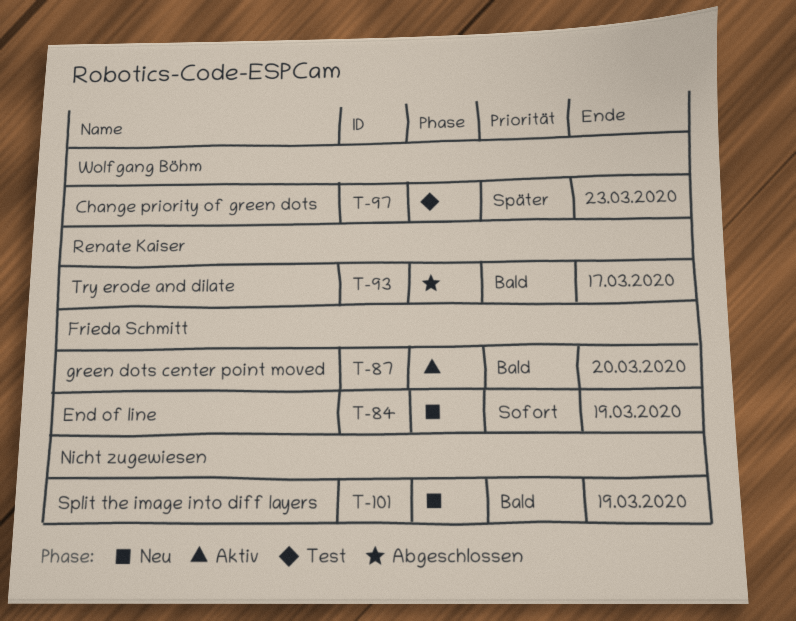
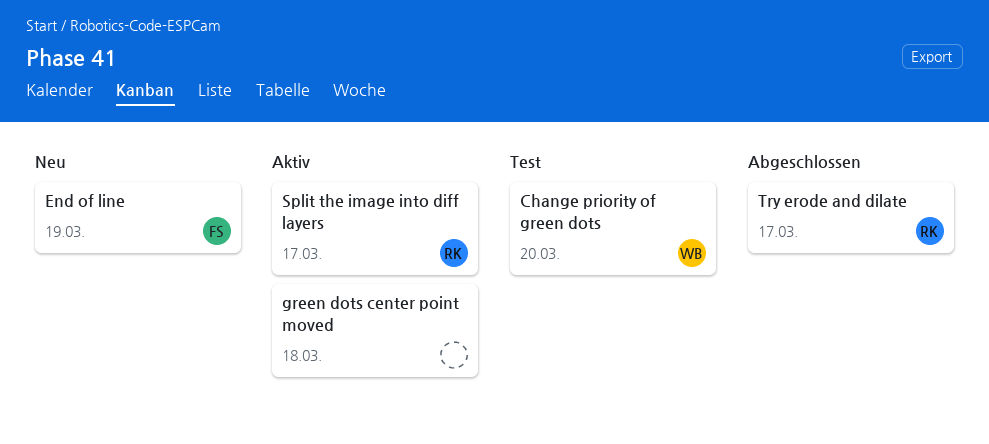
Change priority of green dots, due: Mar 23 -> Mar 20
green dots center point moved, owner: Frieda Schmitt -> none
green dots center point moved, due: Mar 20 -> Mar 18
Split the image into diff layers, status: Neu -> Aktiv
Split the image into diff layers, owner: none -> Renate Kaiser
Split the image into diff layers, due: Mar 19 -> Mar 17

